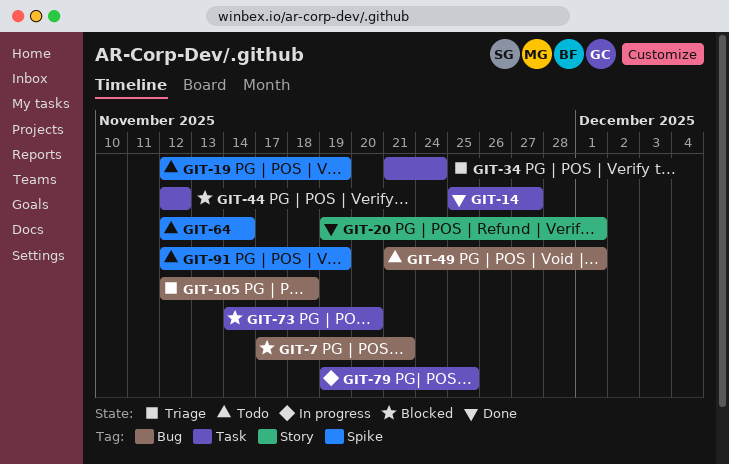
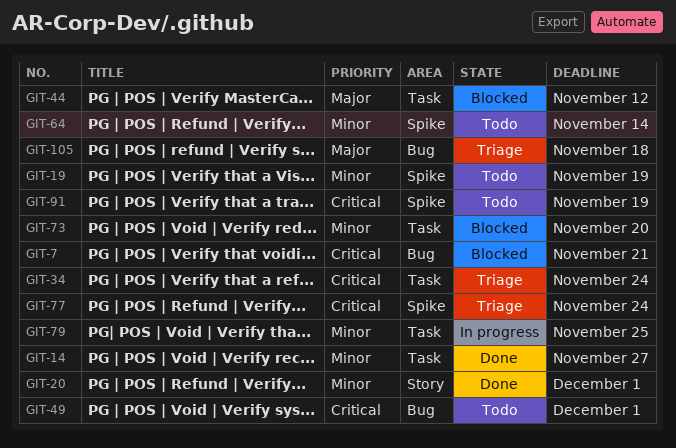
GIT-77: none -> present

